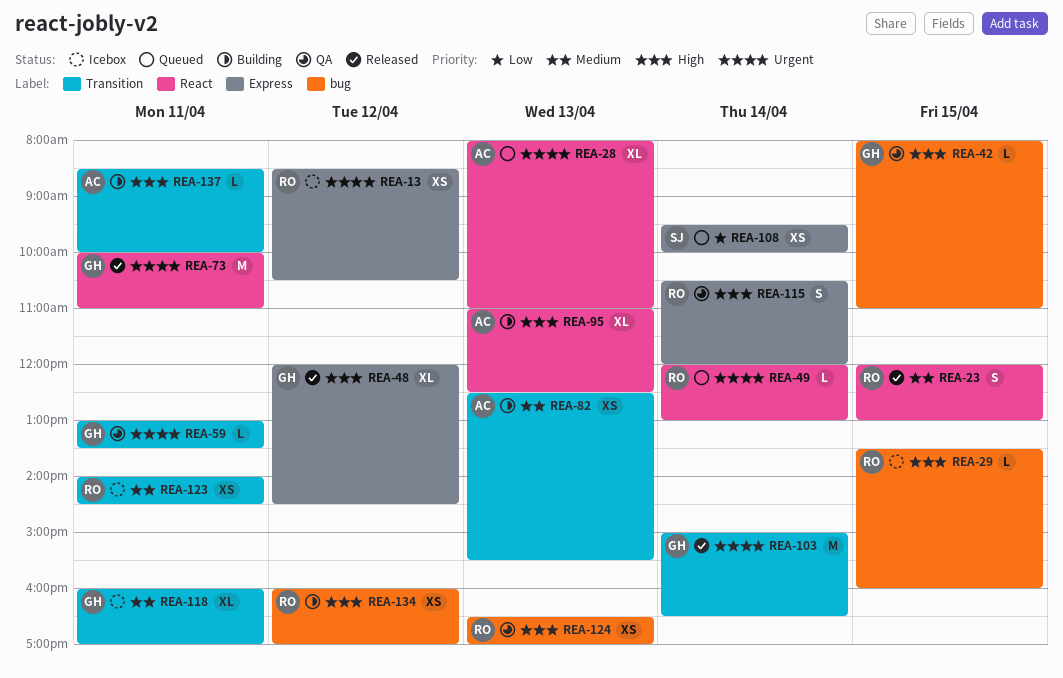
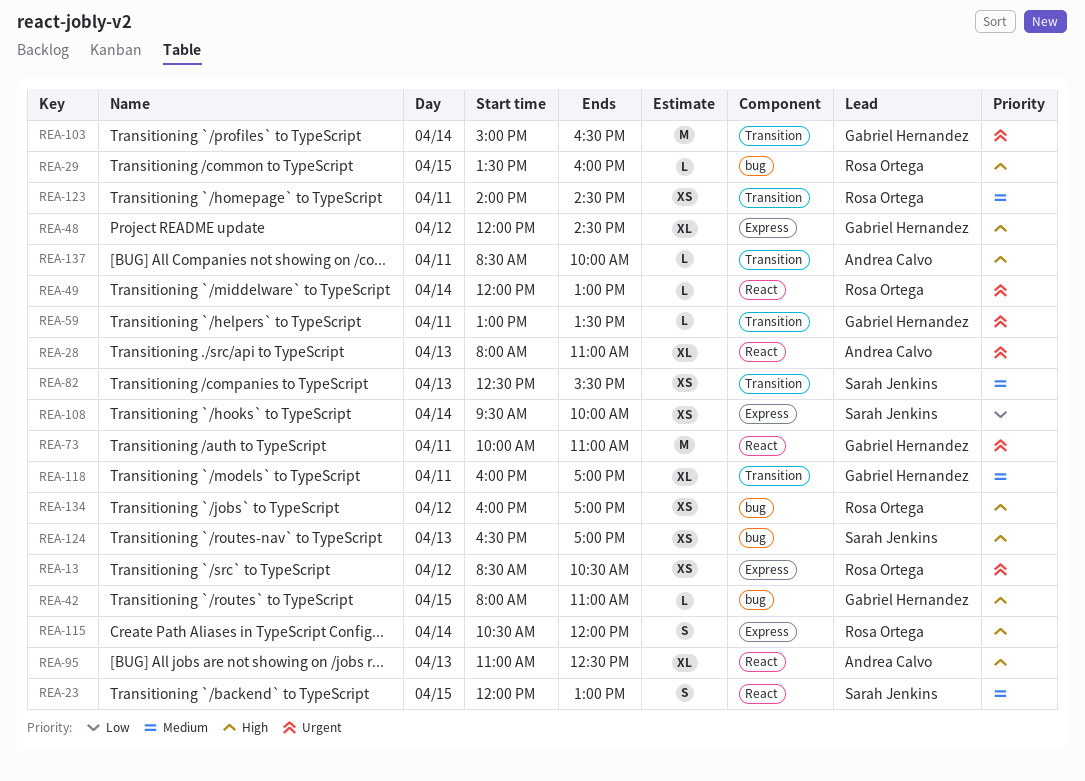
REA-23, owner: Rosa Ortega -> Sarah Jenkins
REA-82, owner: Andrea Calvo -> Sarah Jenkins
REA-124, owner: Rosa Ortega -> Sarah Jenkins

